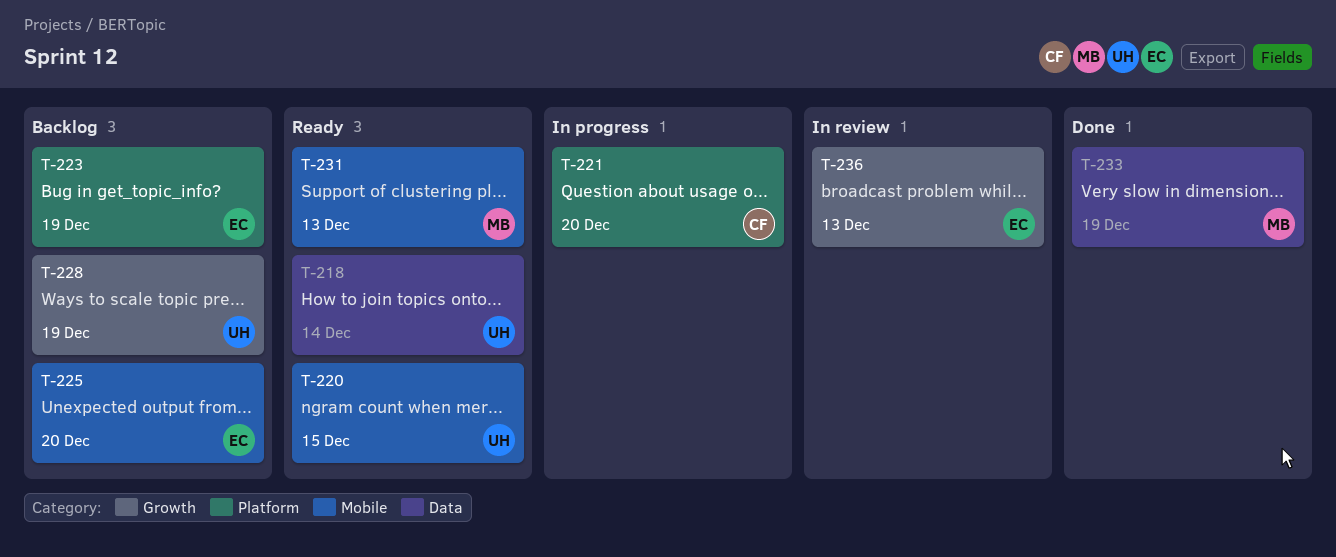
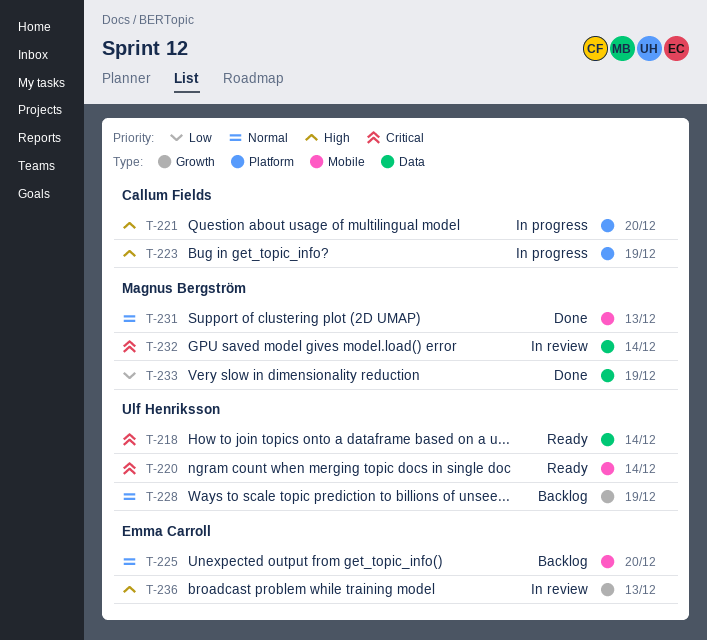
T-220, due: Dec 15 -> Dec 14
T-223, status: Backlog -> In progress
T-223, owner: Emma Carroll -> Callum Fields
T-231, status: Ready -> Done
T-232: none -> present

